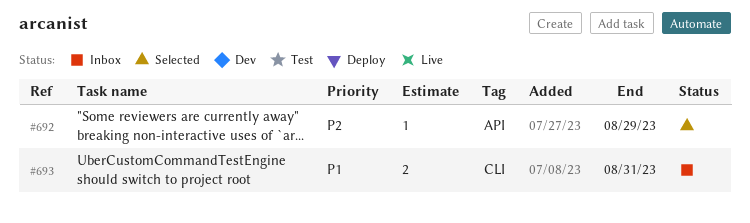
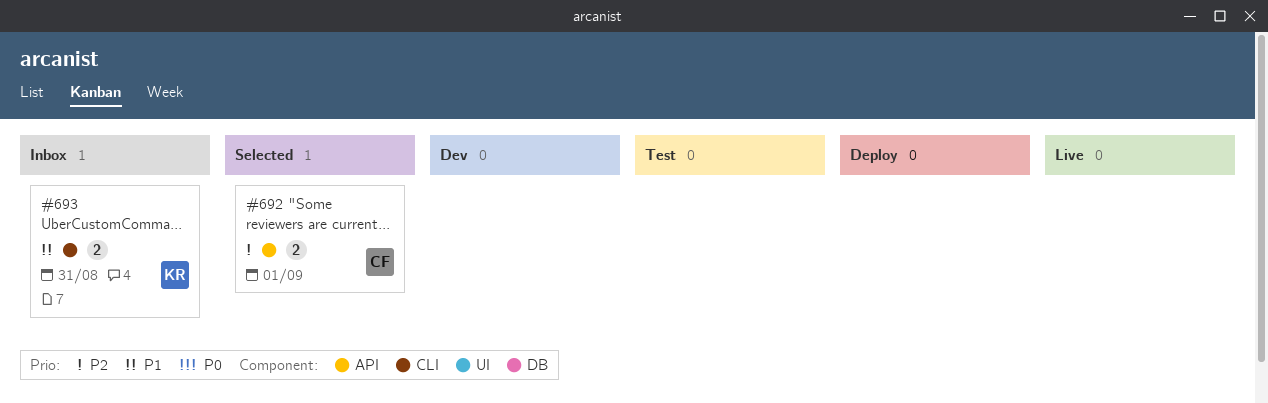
#692, estimate: 1 -> 2
#692, due: Aug 29 -> Sep 1

